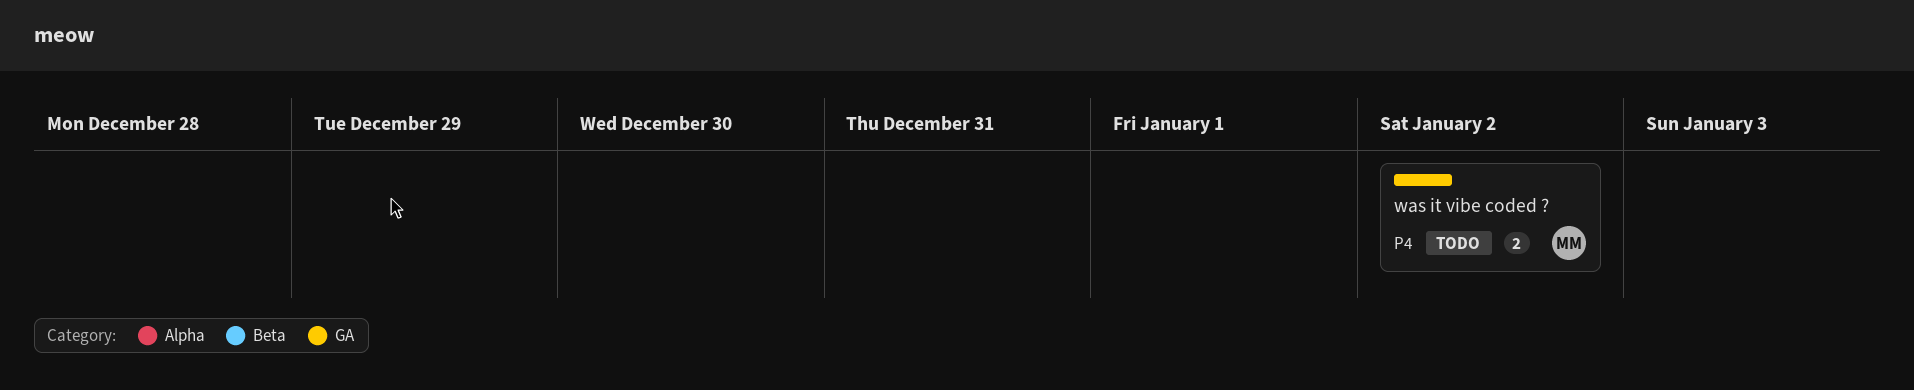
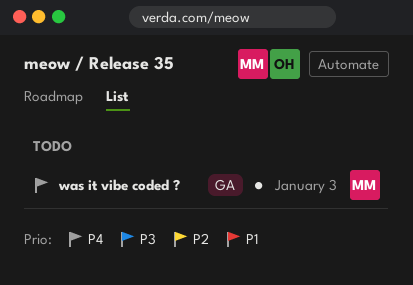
was it vibe coded ?, estimate: 2 -> 1
was it vibe coded ?, due: Jan 2 -> Jan 3

